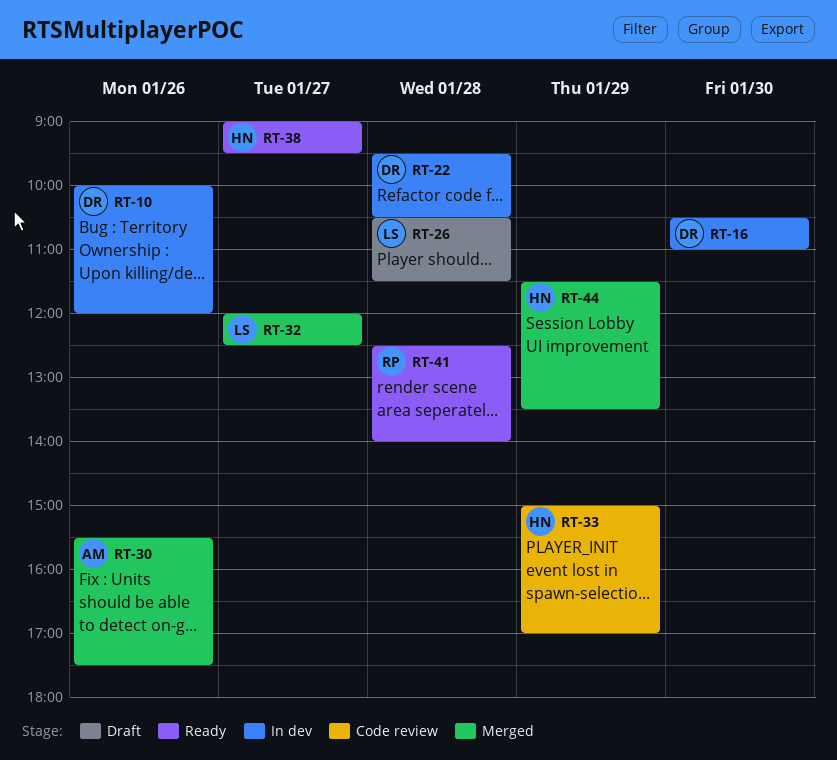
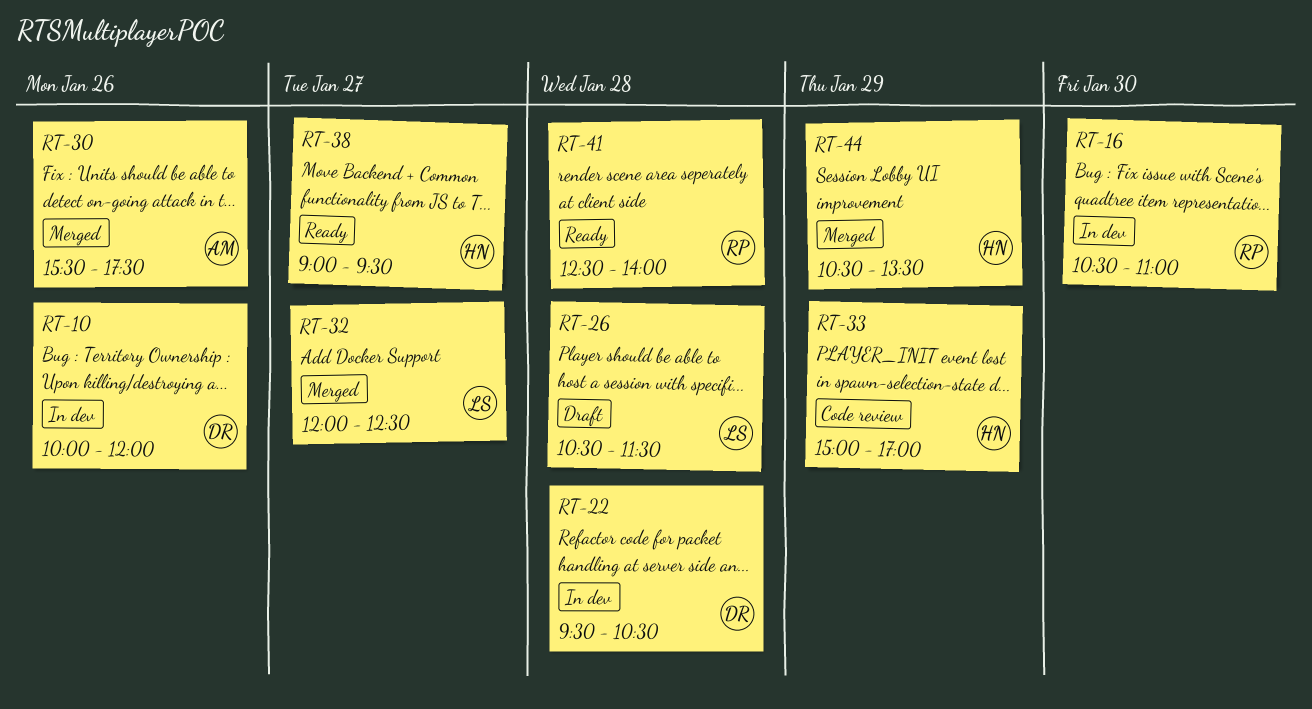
RT-16, owner: DR -> RP
RT-44, begins: 11:30 -> 10:30

